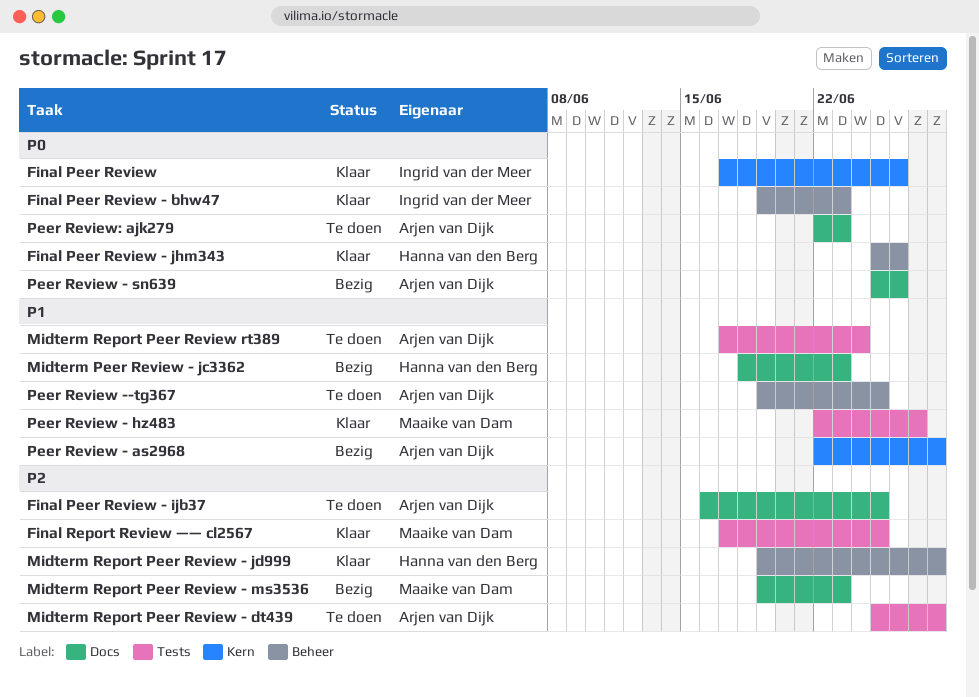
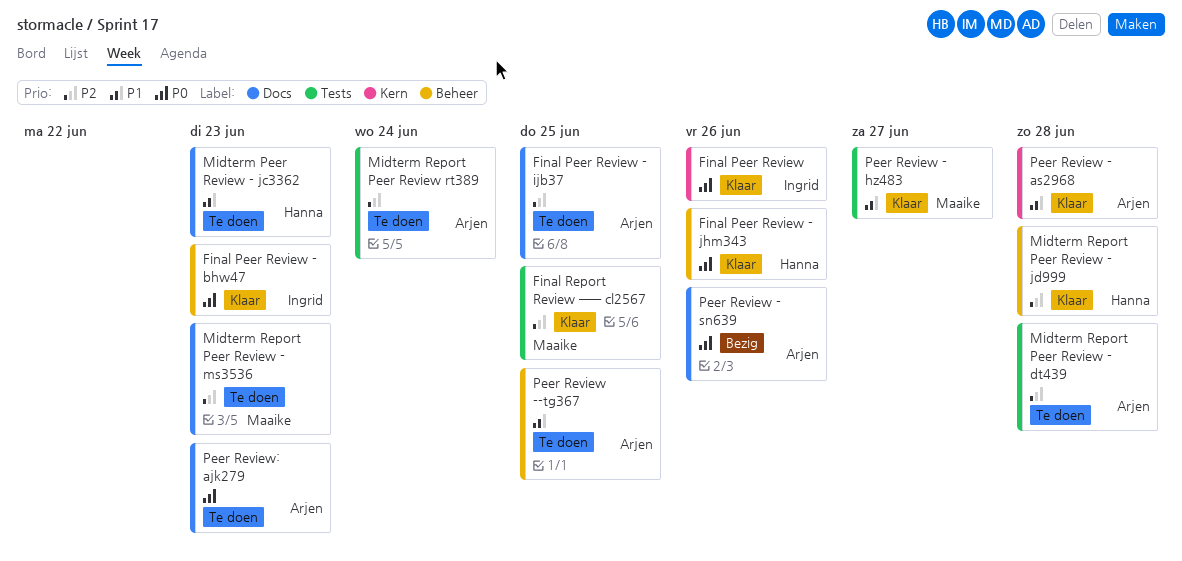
Midterm Peer Review - jc3362, status: Bezig -> Te doen
Midterm Report Peer Review - ms3536, status: Bezig -> Te doen
Midterm Report Peer Review rt389, priority: P1 -> P2
Peer Review - as2968, status: Bezig -> Klaar

